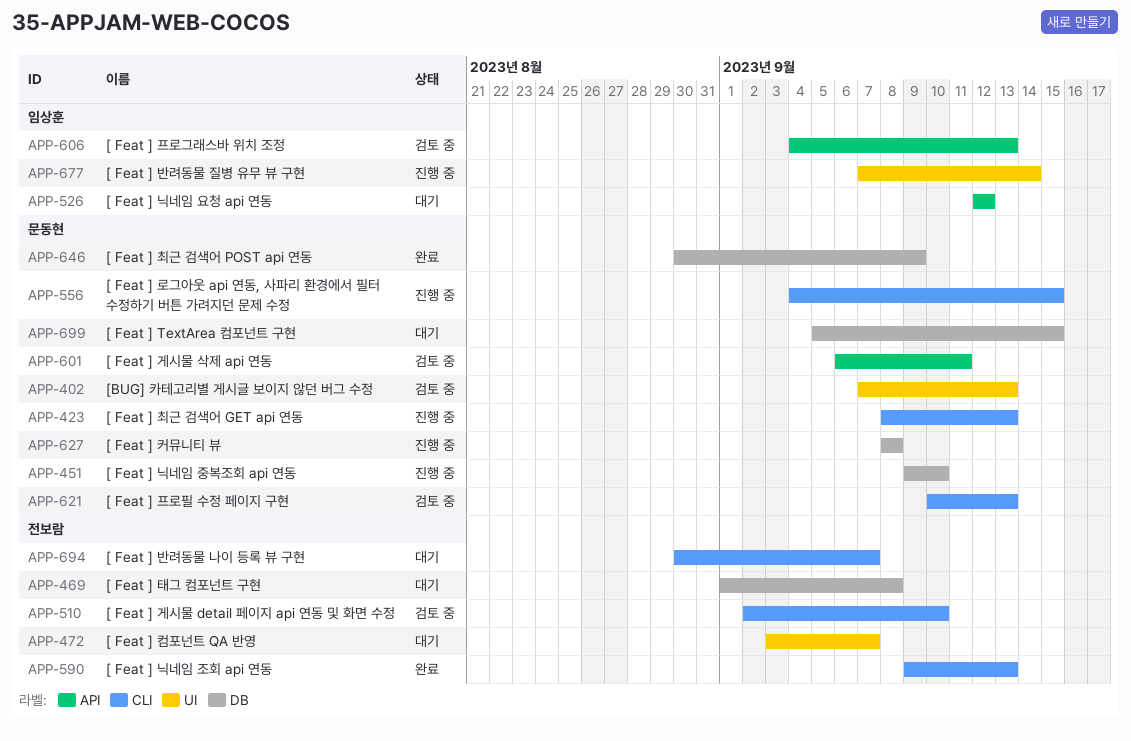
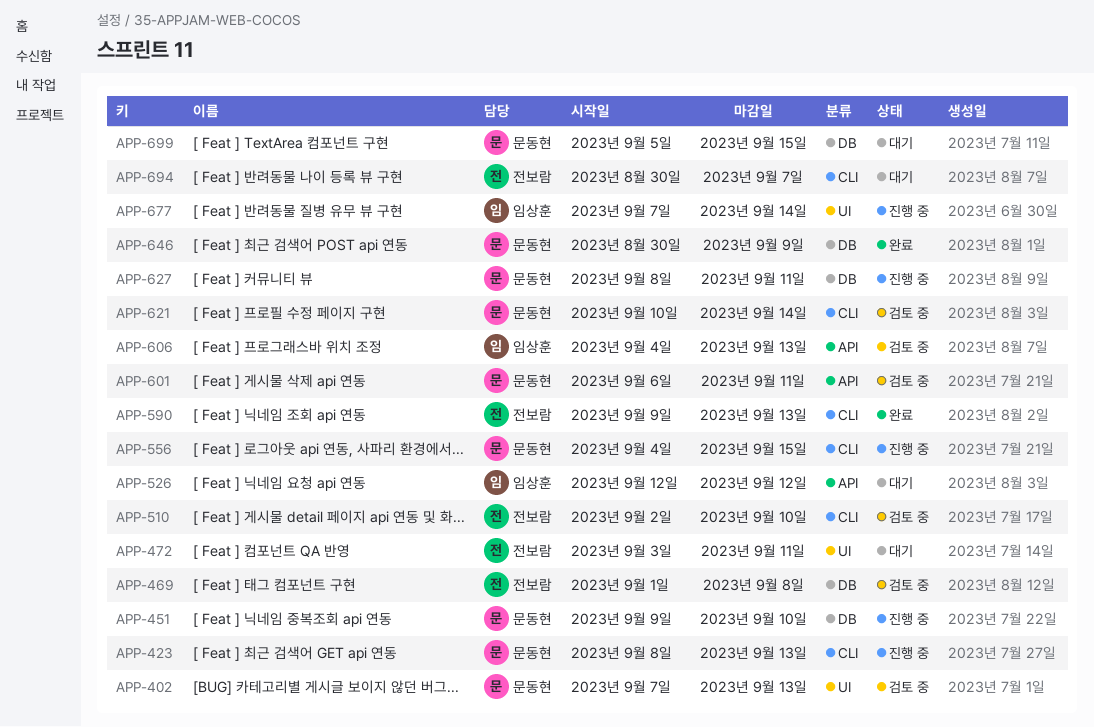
APP-469, status: 대기 -> 검토 중
APP-472, due: Sep 7 -> Sep 11
APP-621, due: Sep 13 -> Sep 14
APP-627, due: Sep 8 -> Sep 11

